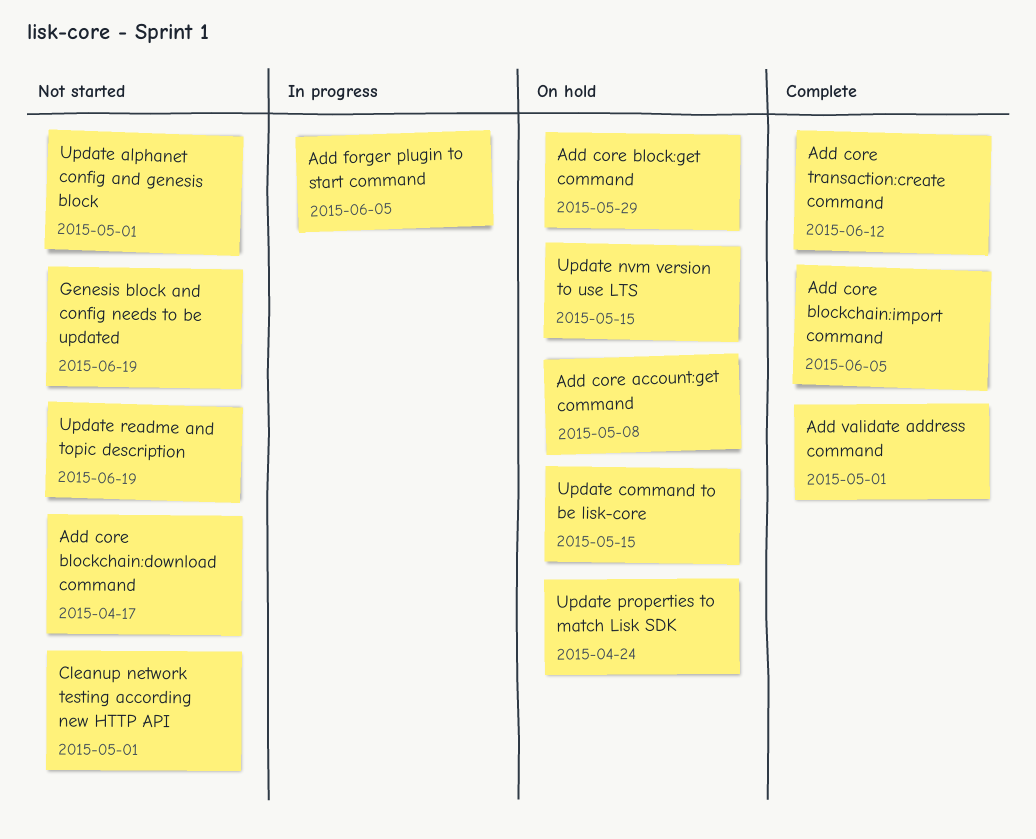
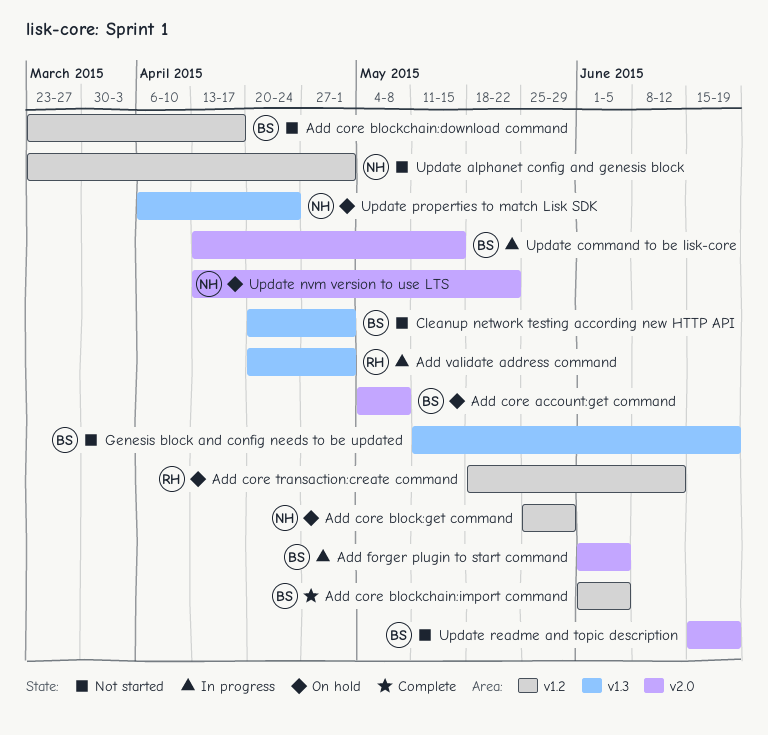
Add core transaction:create command, status: Complete -> On hold
Add validate address command, status: Complete -> In progress
Update command to be lisk-core, status: On hold -> In progress
Update nvm version to use LTS, due: May 15 -> May 22

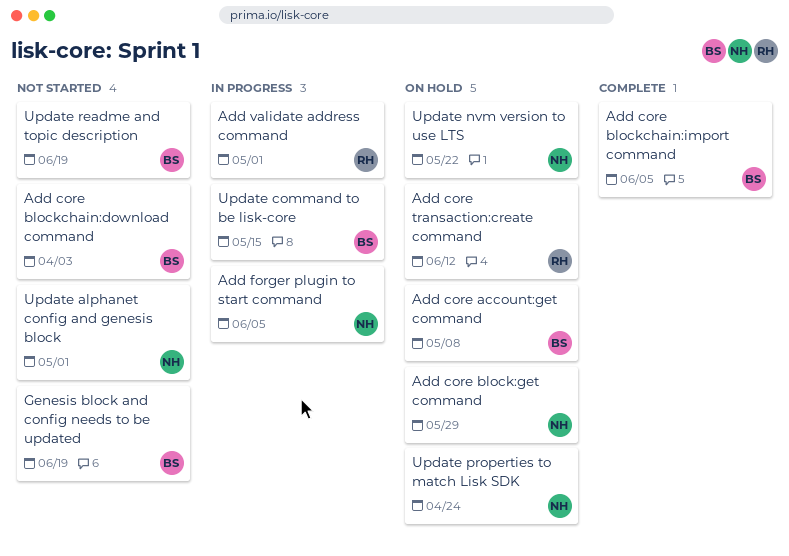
Add core blockchain:download command, due: Apr 17 -> Apr 3
Add forger plugin to start command, owner: BS -> NH
Cleanup network testing according new HTTP API: present -> none

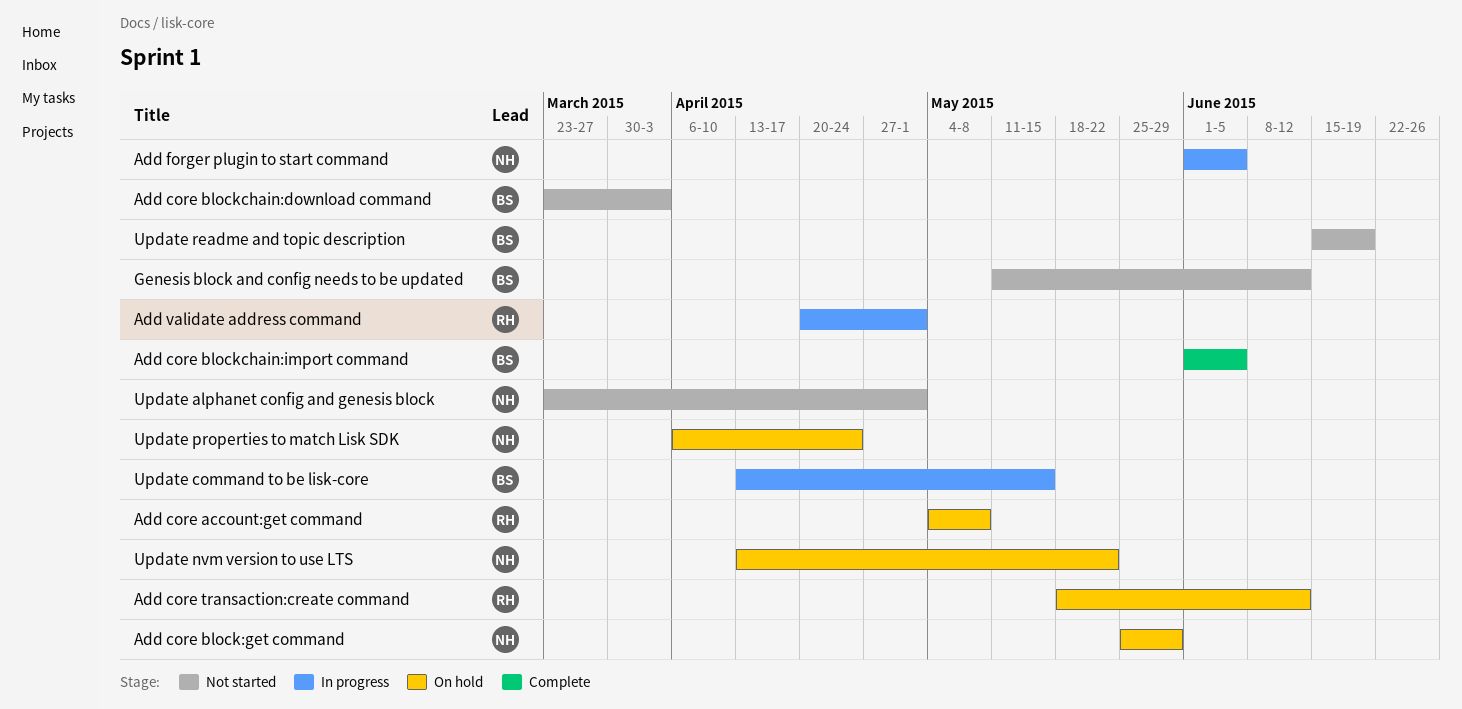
Add core account:get command, owner: BS -> RH
Genesis block and config needs to be updated, due: Jun 19 -> Jun 12

